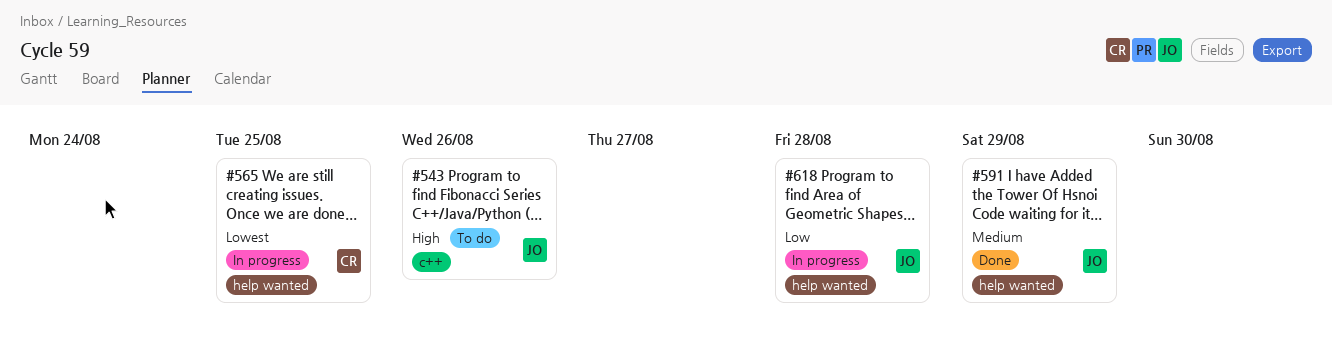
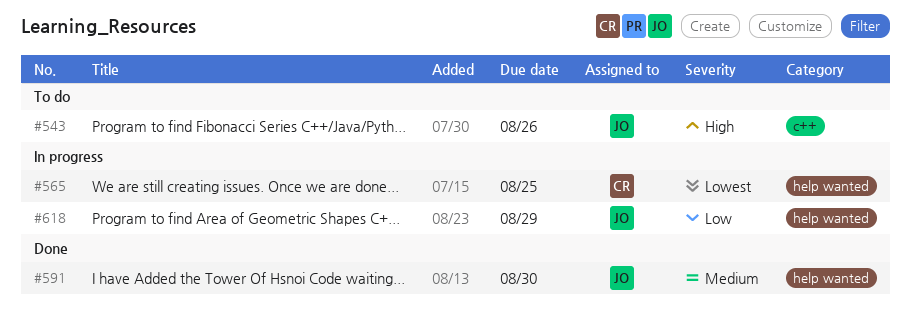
#591, due: Aug 29 -> Aug 30
#618, due: Aug 28 -> Aug 29

